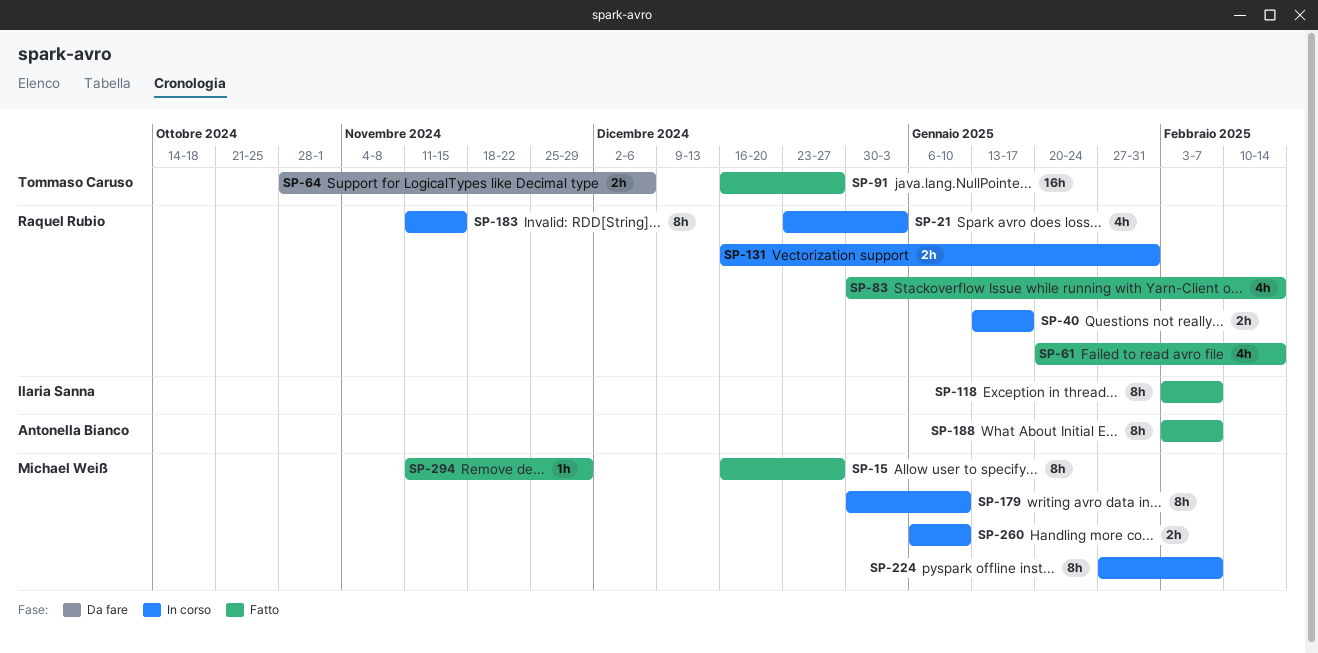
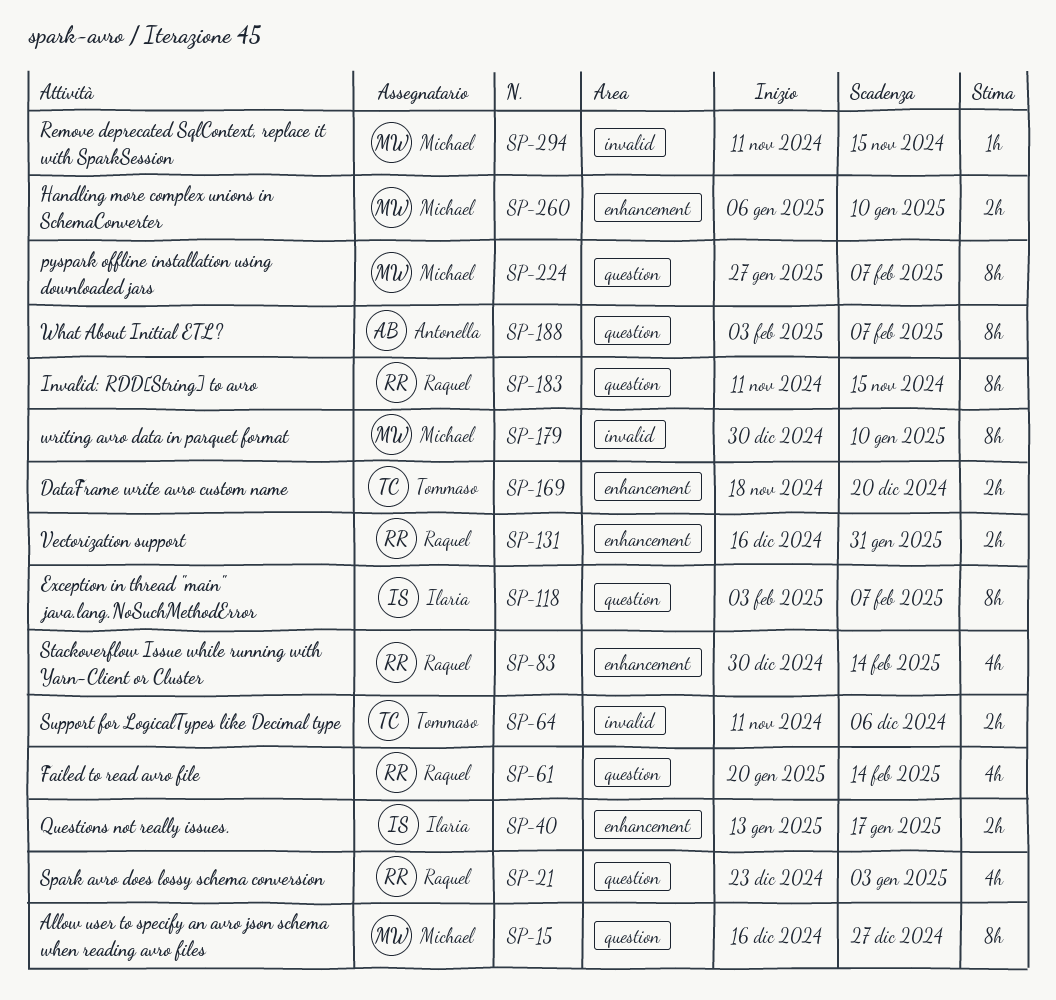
SP-40, owner: Raquel Rubio -> Ilaria Sanna
SP-64, start: Oct 28 -> Nov 11
SP-91: present -> none
SP-169: none -> present
SP-294, due: Nov 29 -> Nov 15

